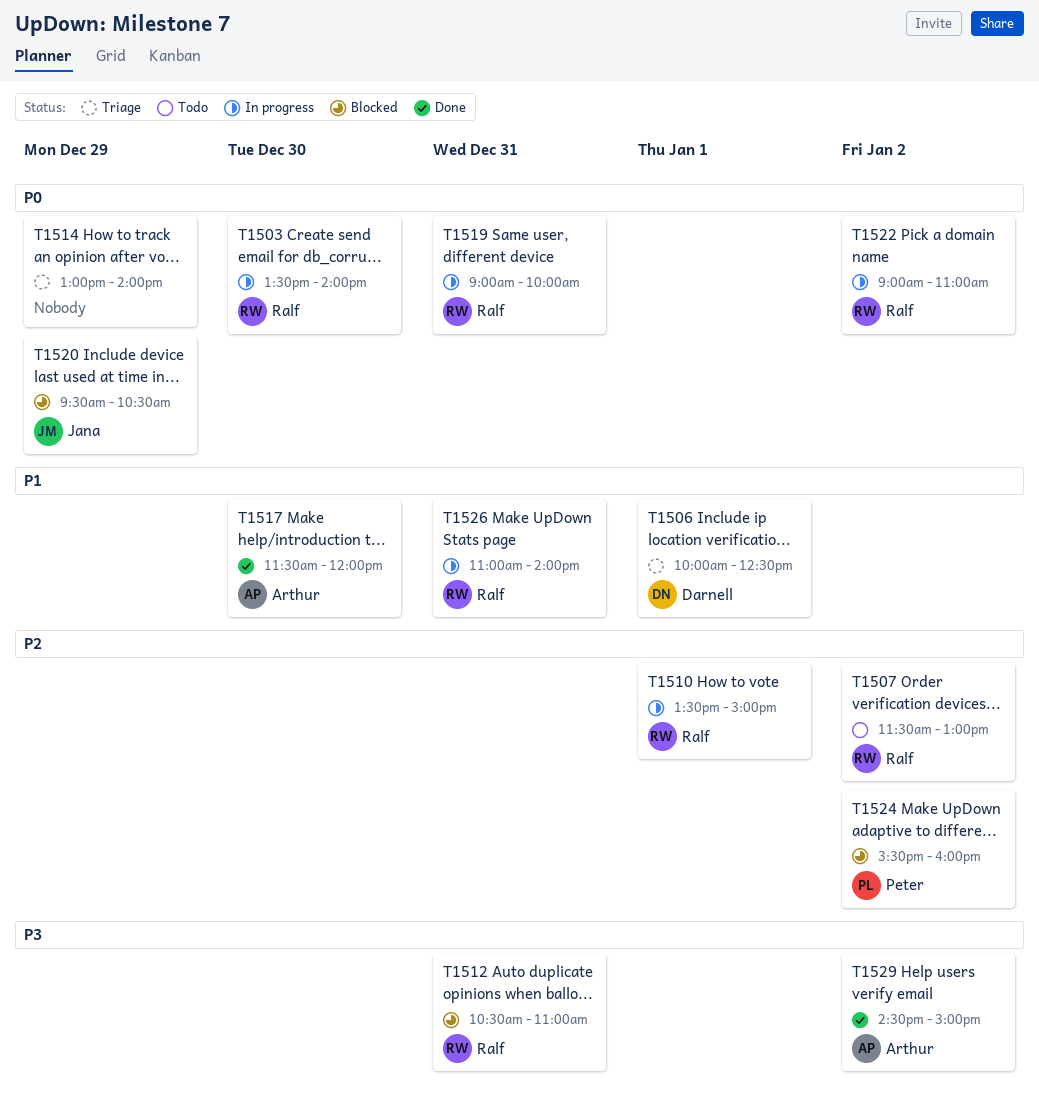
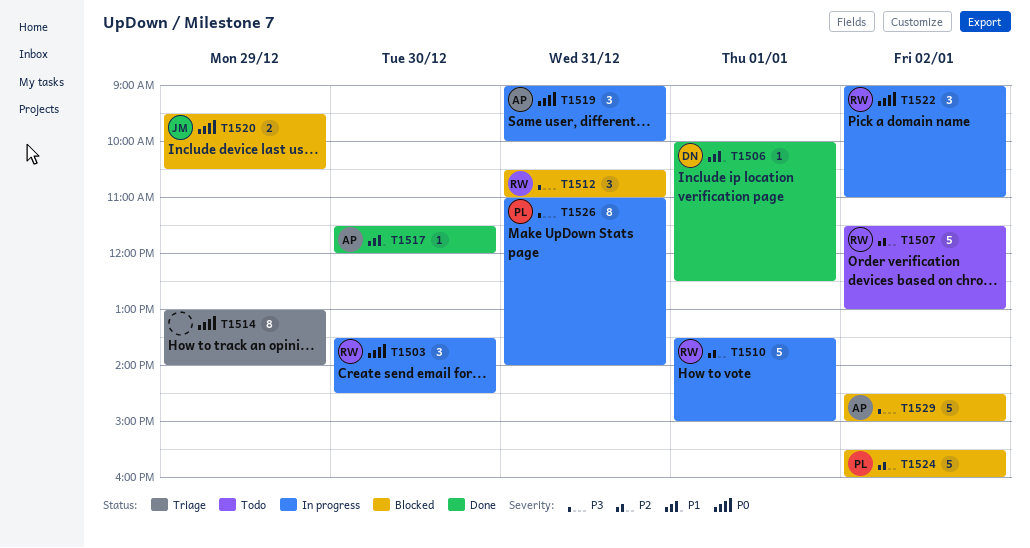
T1503, ends: 14:00 -> 14:30
T1506, status: Triage -> Done
T1519, owner: Ralf -> Arthur
T1526, owner: Ralf -> Peter
T1526, priority: P1 -> P3
T1529, status: Done -> Blocked

